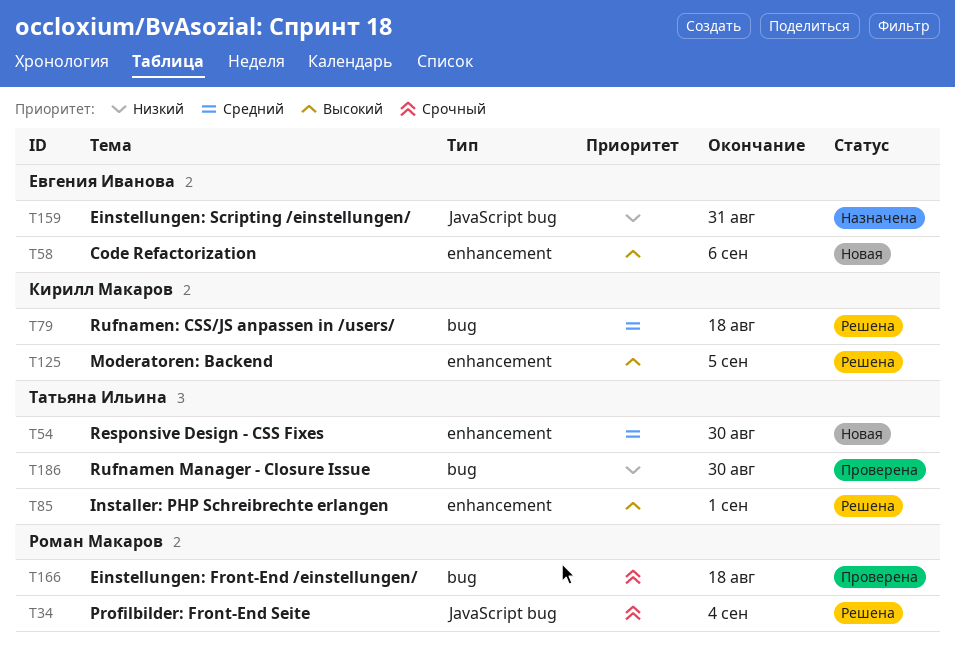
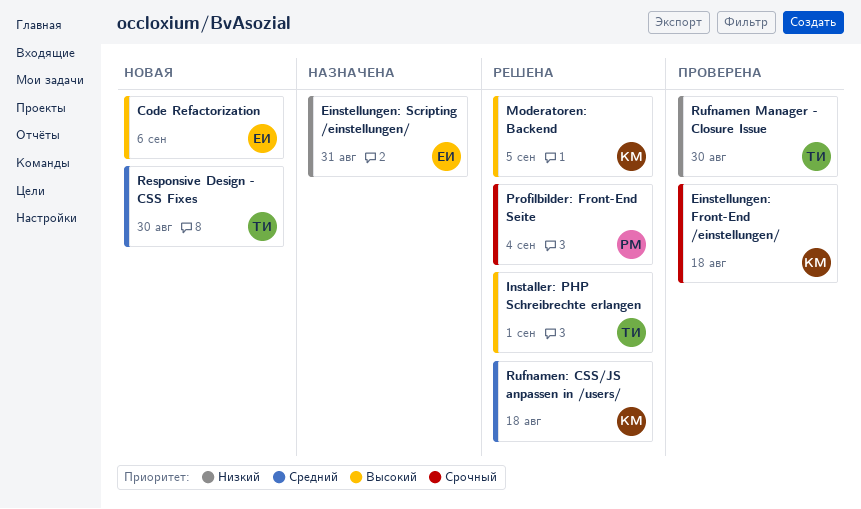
Einstellungen: Front-End /einstellungen/, owner: Роман Макаров -> Кирилл Макаров

